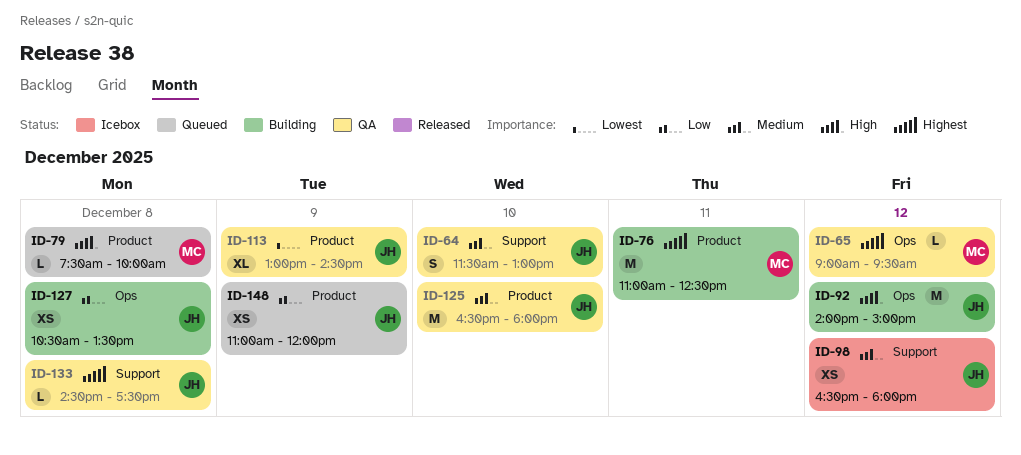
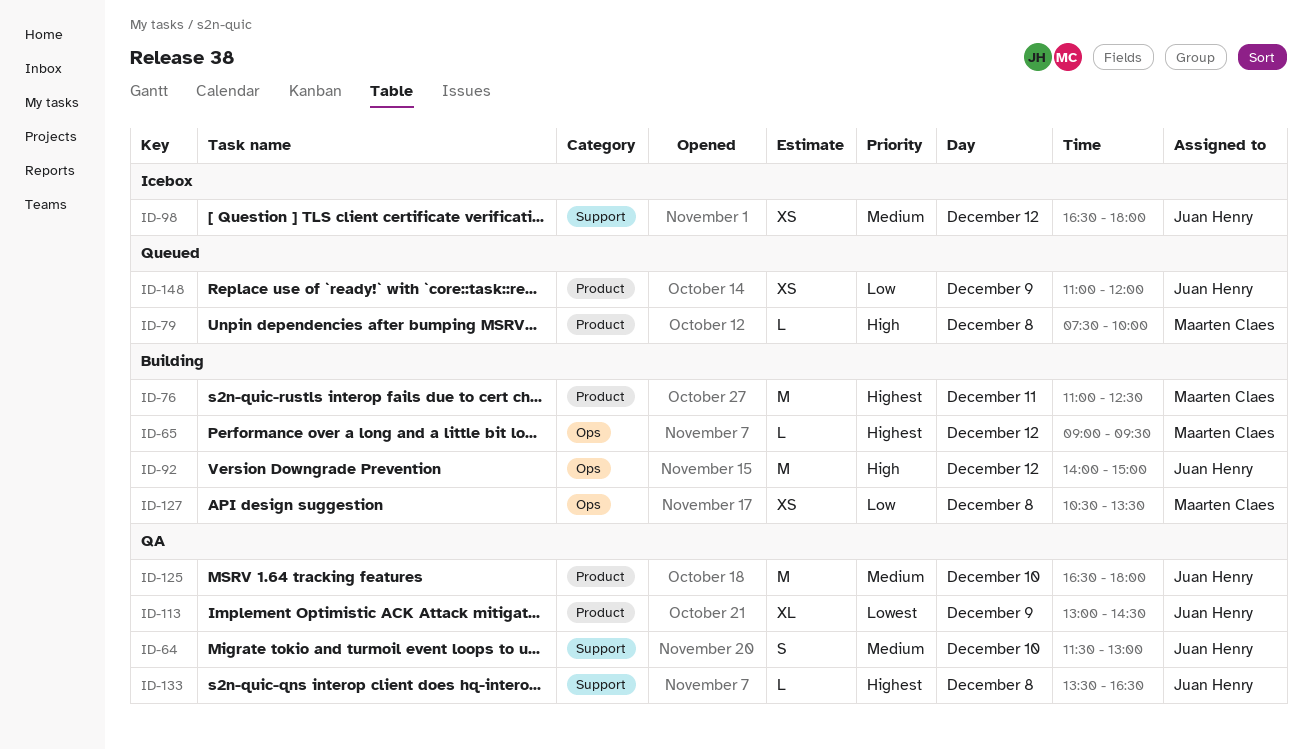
ID-65, status: QA -> Building
ID-127, owner: Juan Henry -> Maarten Claes
ID-133, begins: 14:30 -> 13:30
ID-133, ends: 17:30 -> 16:30

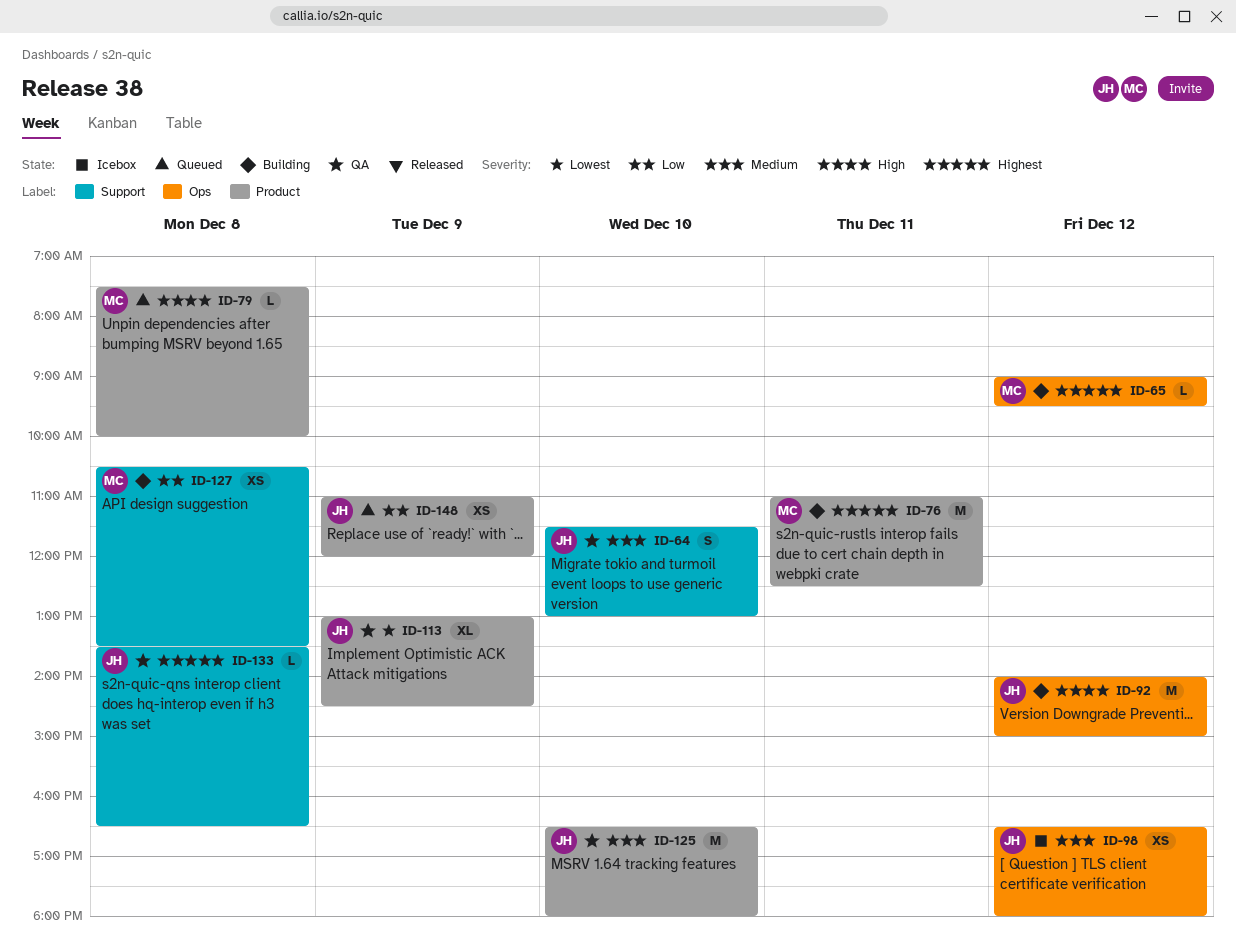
ID-98, label: Support -> Ops
ID-127, label: Ops -> Support

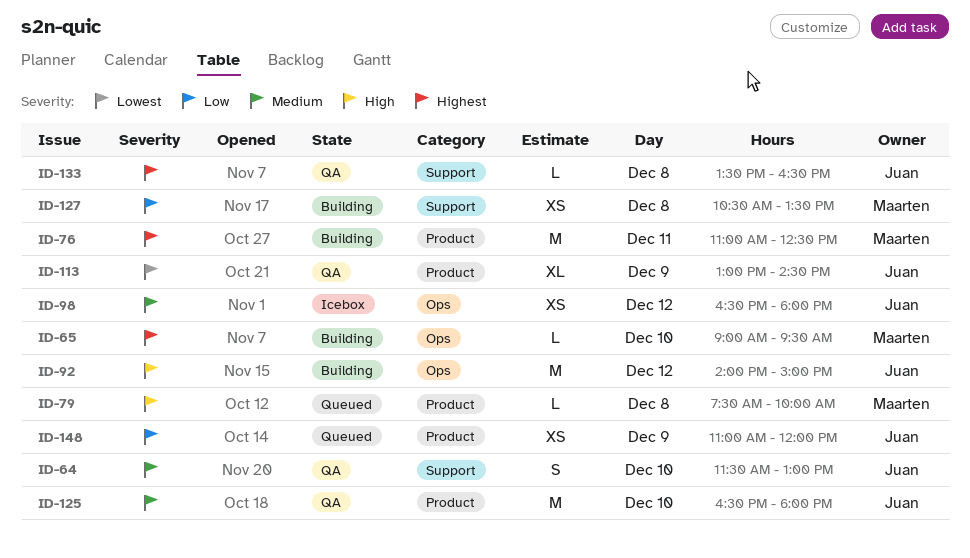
ID-65, day: Dec 12 -> Dec 10

